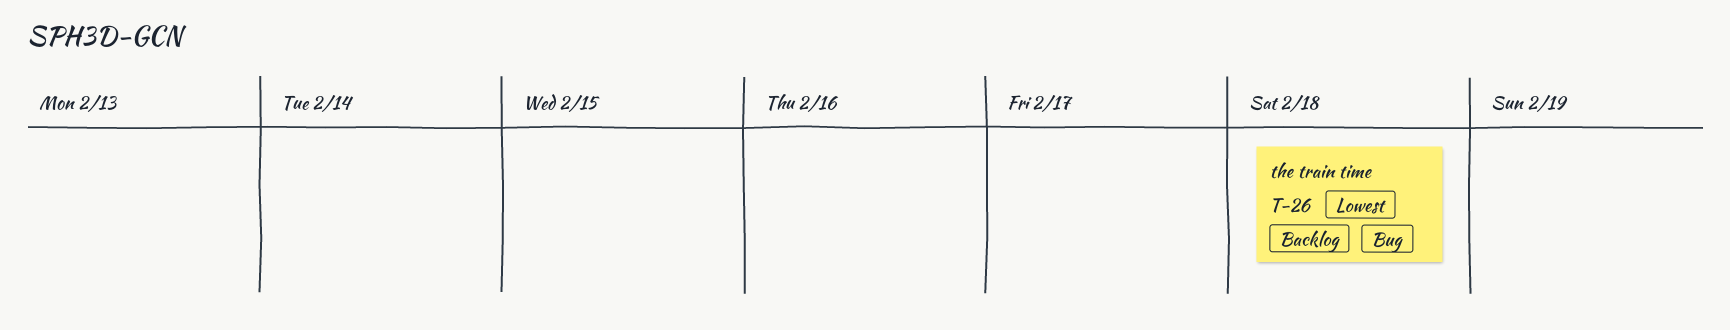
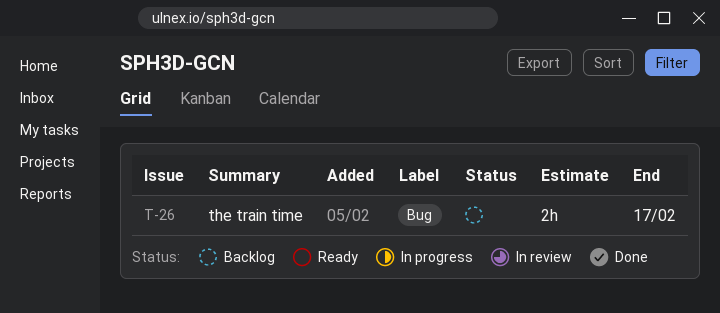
T-26, due: Feb 18 -> Feb 17

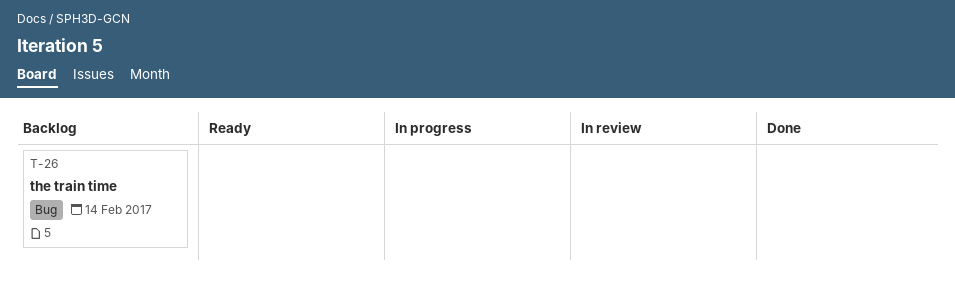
T-26, due: Feb 17 -> Feb 14

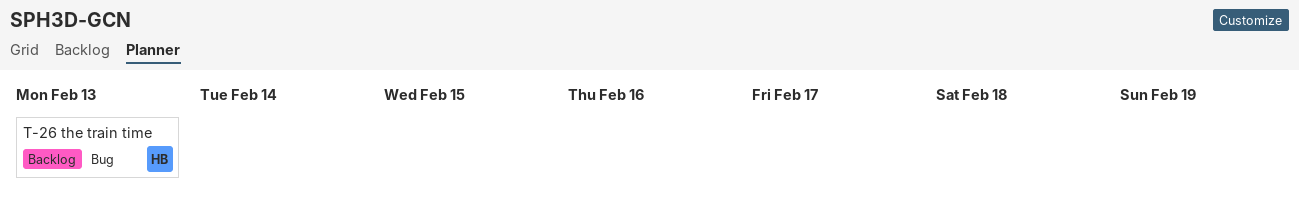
T-26, due: Feb 14 -> Feb 13

